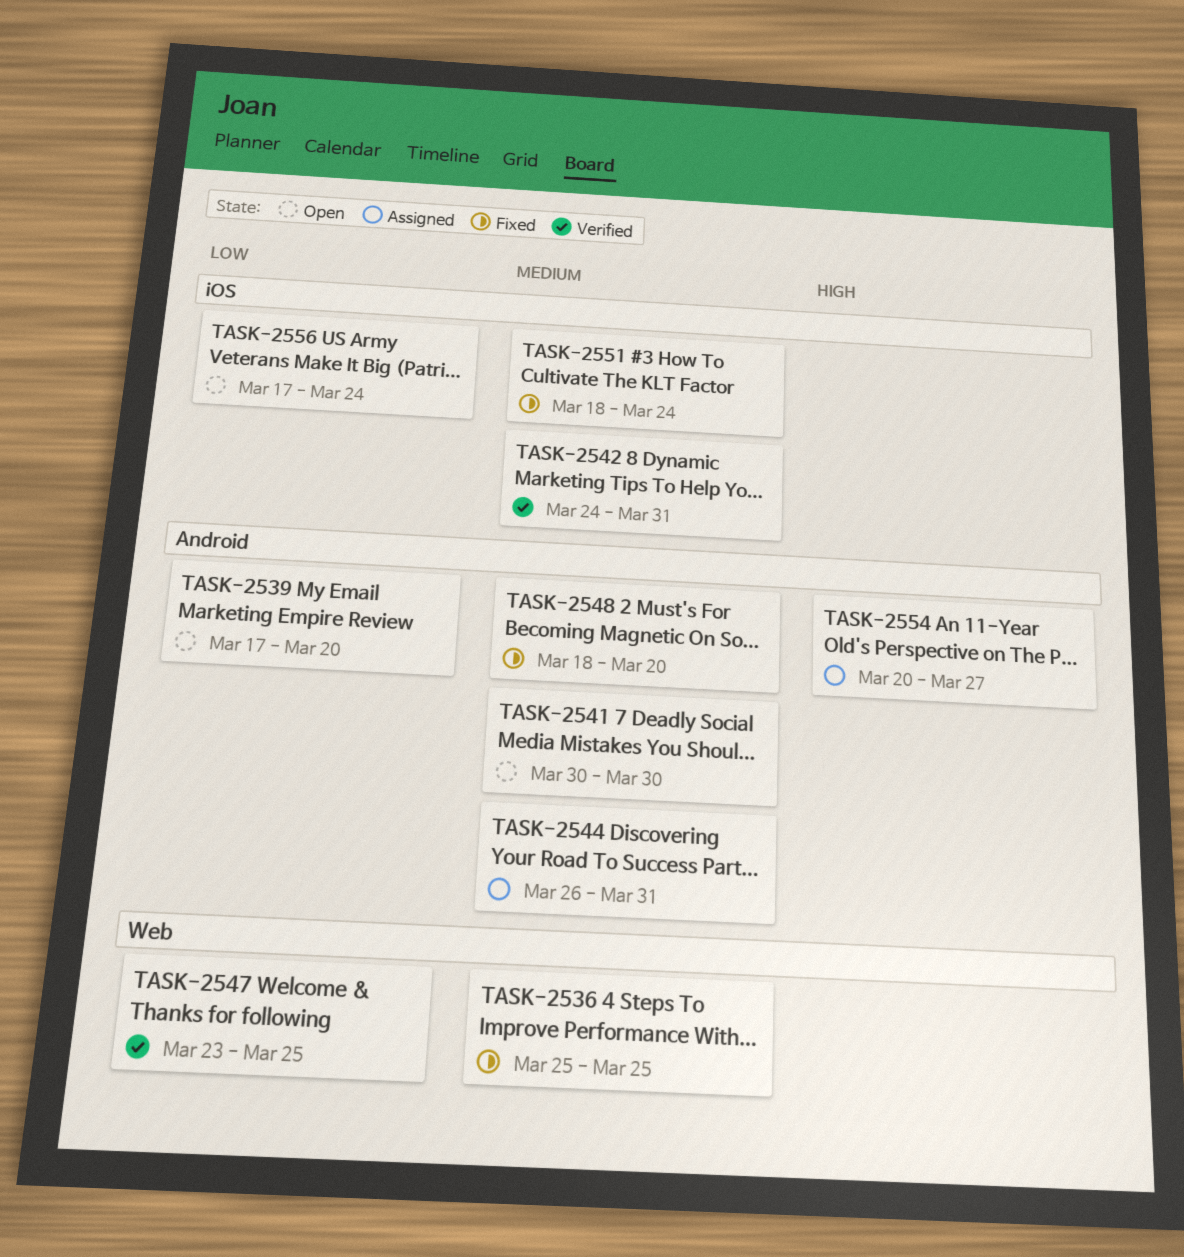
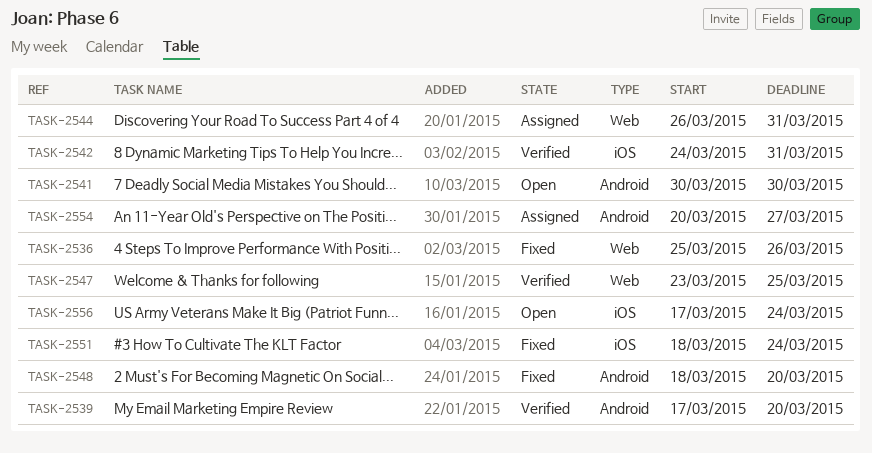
TASK-2536, due: Mar 25 -> Mar 26
TASK-2539, status: Open -> Verified
TASK-2544, label: Android -> Web

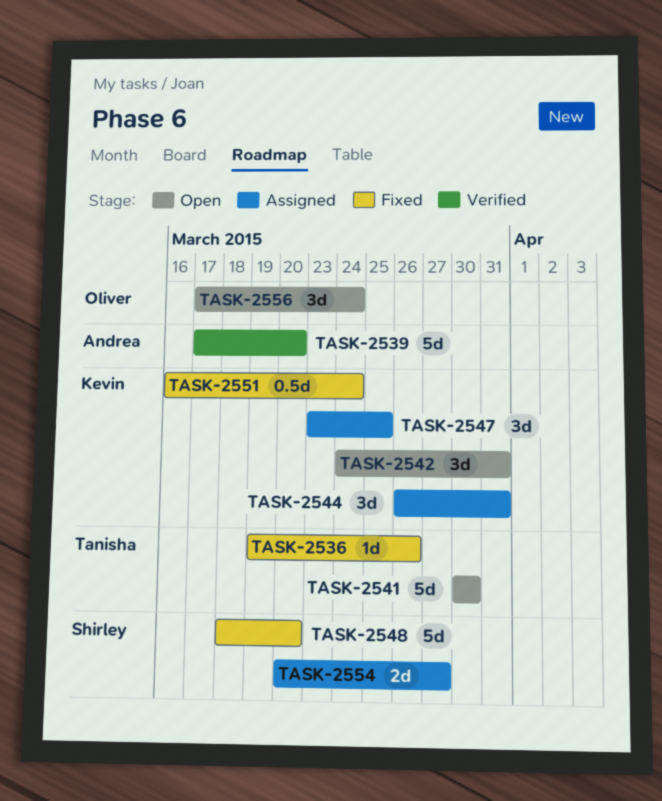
TASK-2536, start: Mar 25 -> Mar 19
TASK-2542, status: Verified -> Open
TASK-2547, status: Verified -> Assigned
TASK-2551, start: Mar 18 -> Mar 16

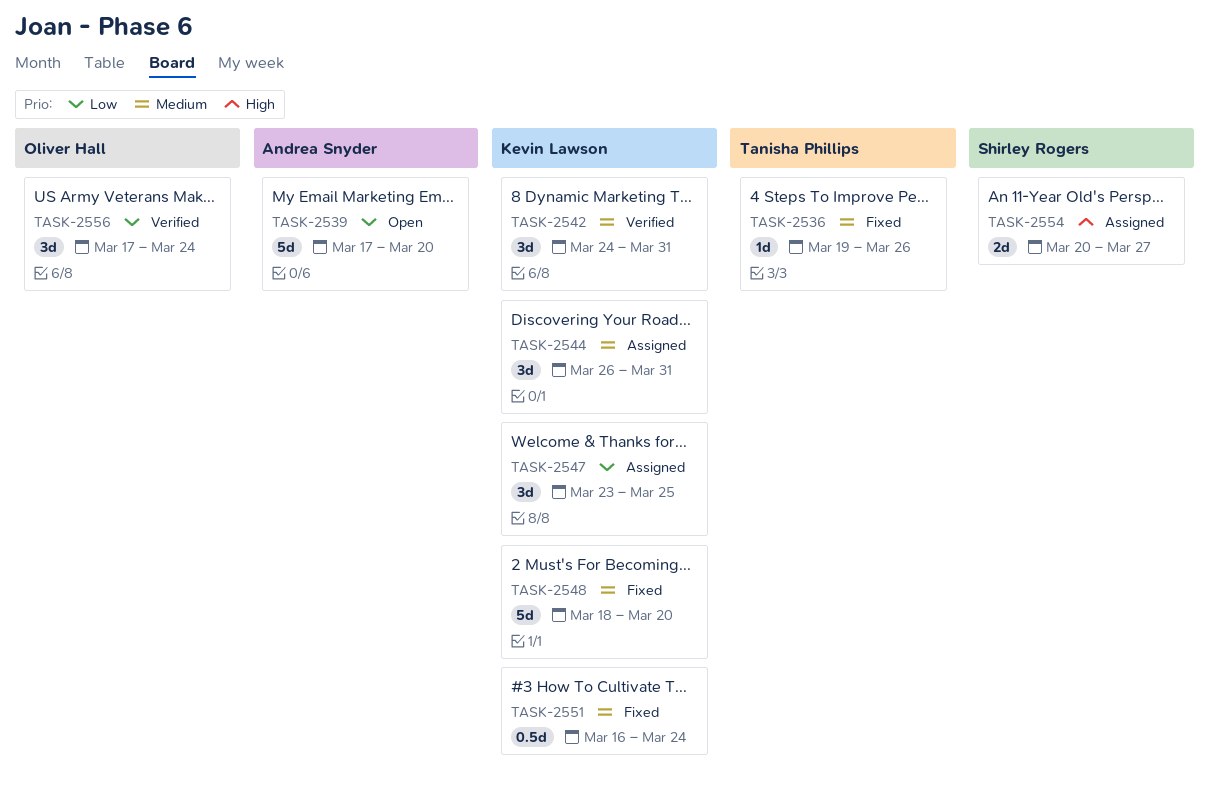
TASK-2539, status: Verified -> Open
TASK-2541: present -> none
TASK-2542, status: Open -> Verified
TASK-2548, owner: Shirley Rogers -> Kevin Lawson
TASK-2556, status: Open -> Verified

